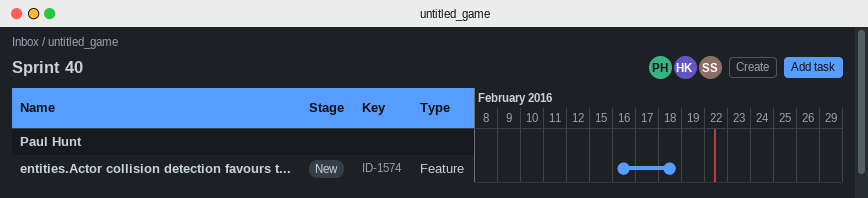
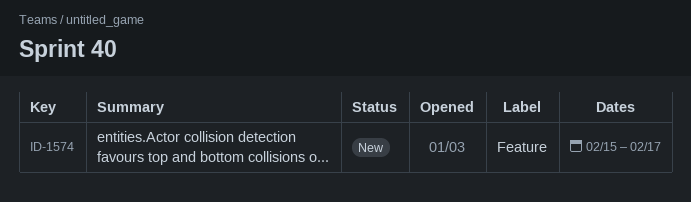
ID-1574, start: Feb 16 -> Feb 15
ID-1574, due: Feb 18 -> Feb 17

